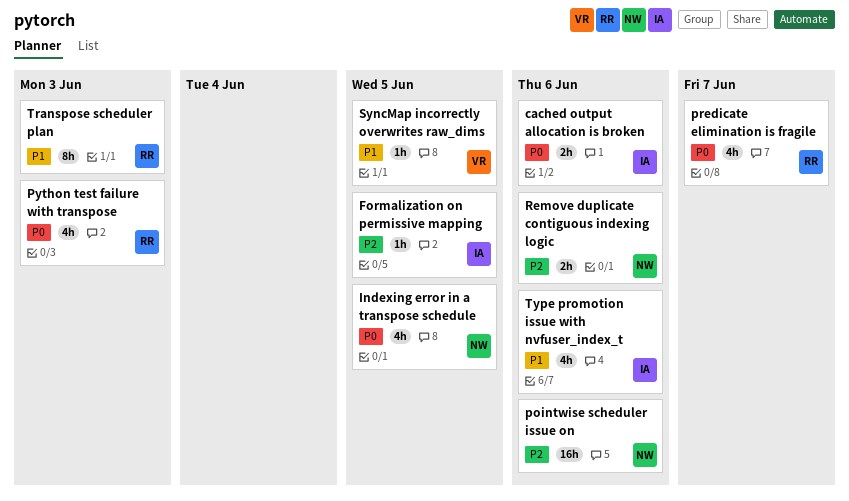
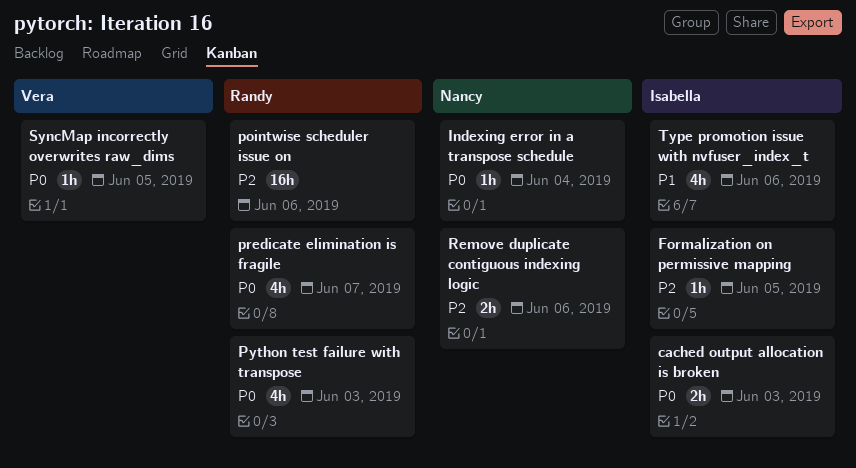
cached output allocation is broken, due: Jun 6 -> Jun 3
Indexing error in a transpose schedule, estimate: 4h -> 1h
Indexing error in a transpose schedule, due: Jun 5 -> Jun 4
pointwise scheduler issue on, owner: Nancy -> Randy
SyncMap incorrectly overwrites raw_dims, priority: P1 -> P0
Transpose scheduler plan: present -> none

